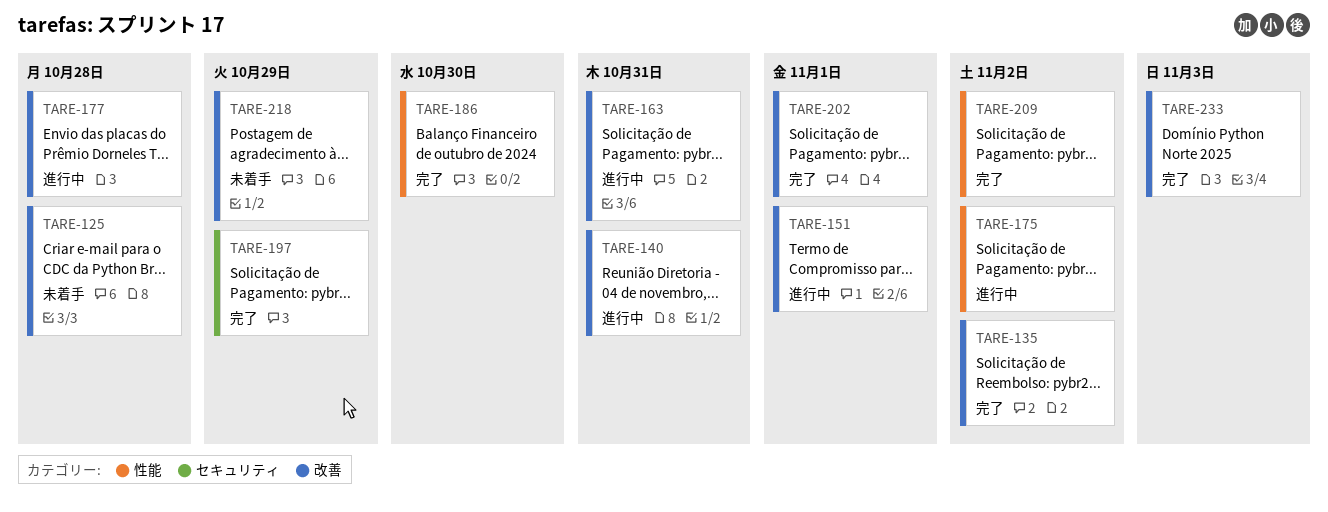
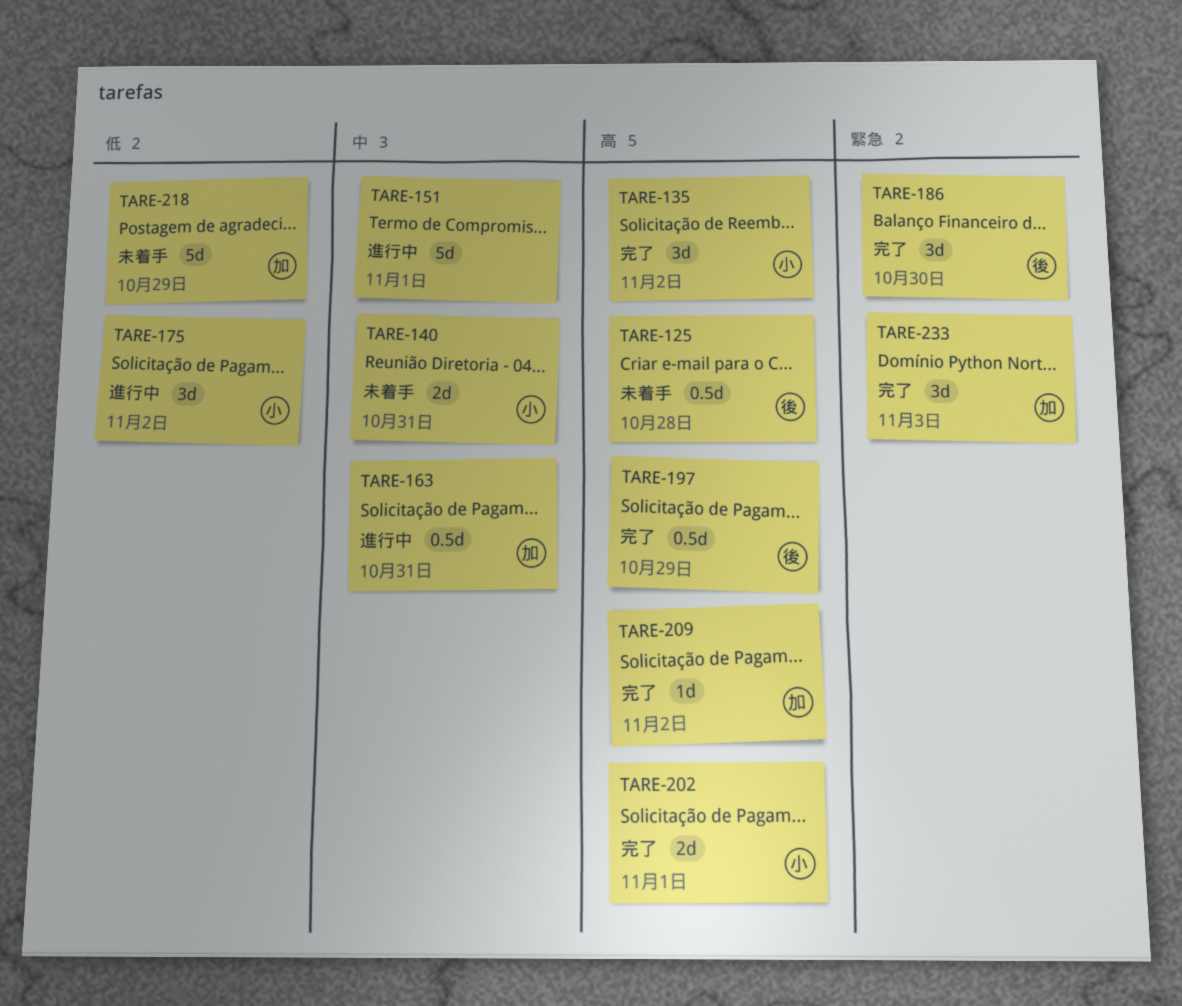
TARE-140, status: 進行中 -> 未着手
TARE-177: present -> none

